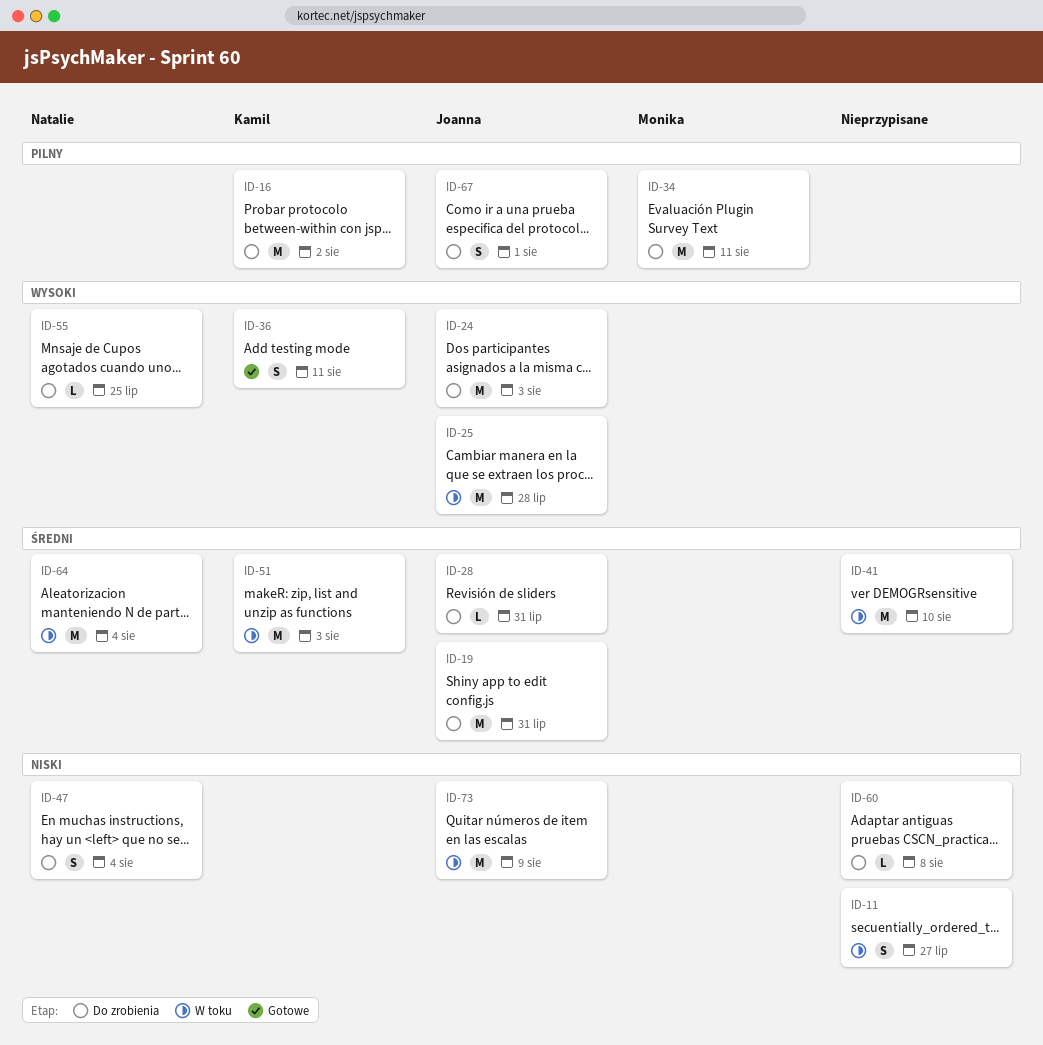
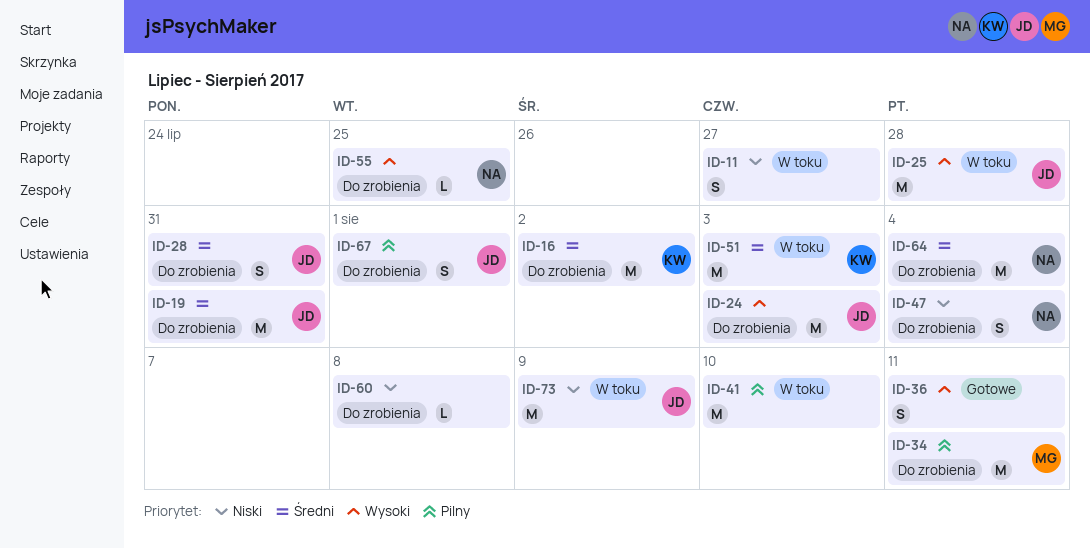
ID-16, priority: Pilny -> Średni
ID-28, estimate: L -> S
ID-36, owner: Kamil -> none
ID-41, priority: Średni -> Pilny
ID-64, status: W toku -> Do zrobienia

